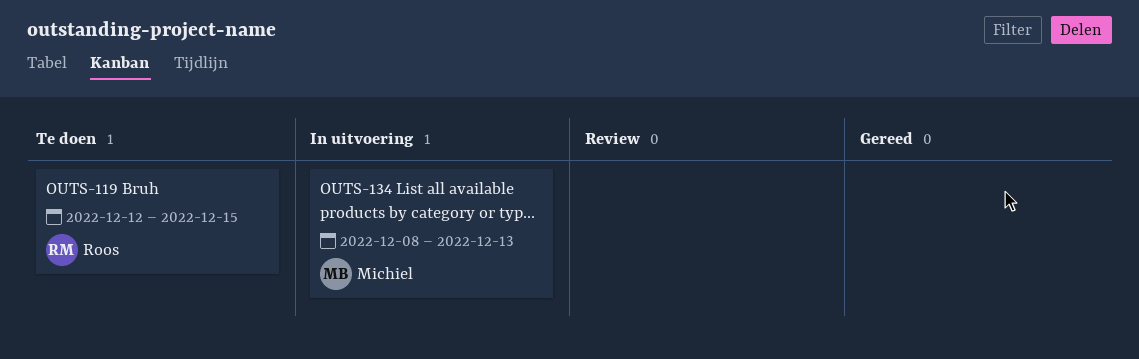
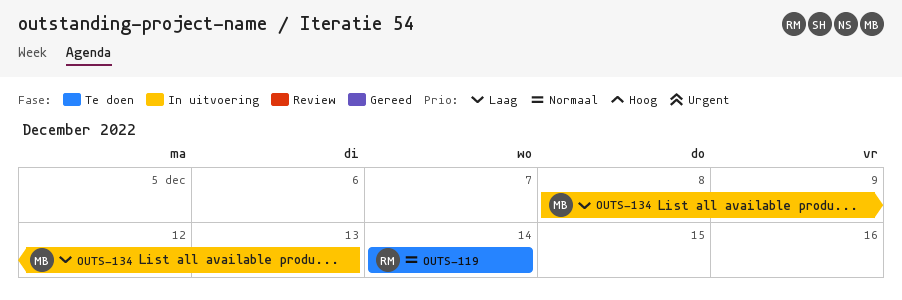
OUTS-119, start: Dec 12 -> Dec 14
OUTS-119, due: Dec 15 -> Dec 14

